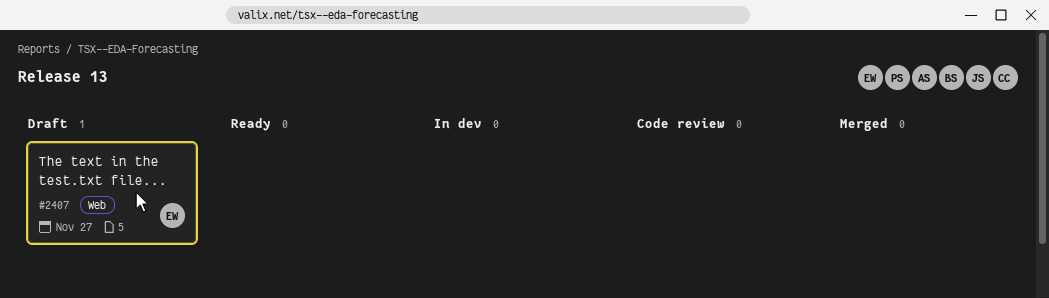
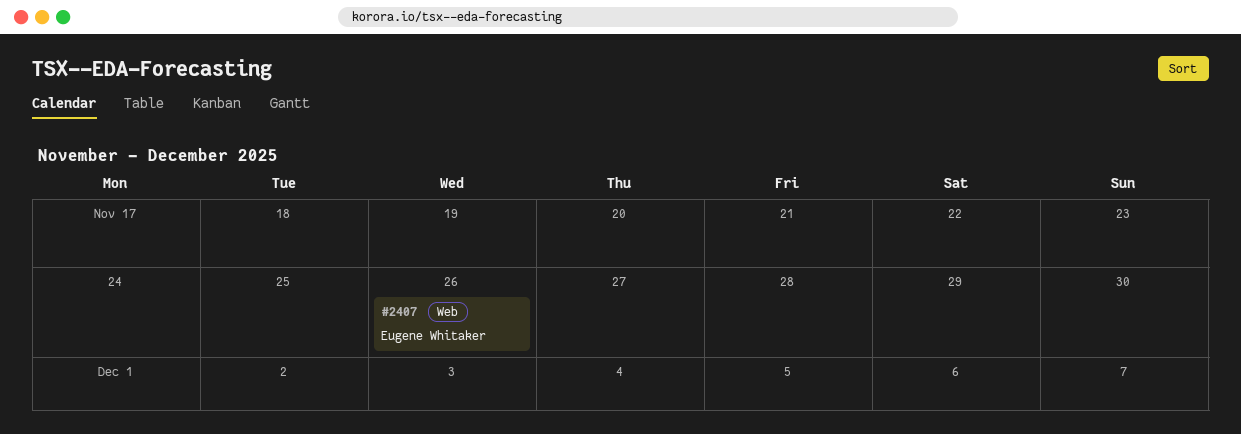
#2407, due: Nov 27 -> Nov 26

